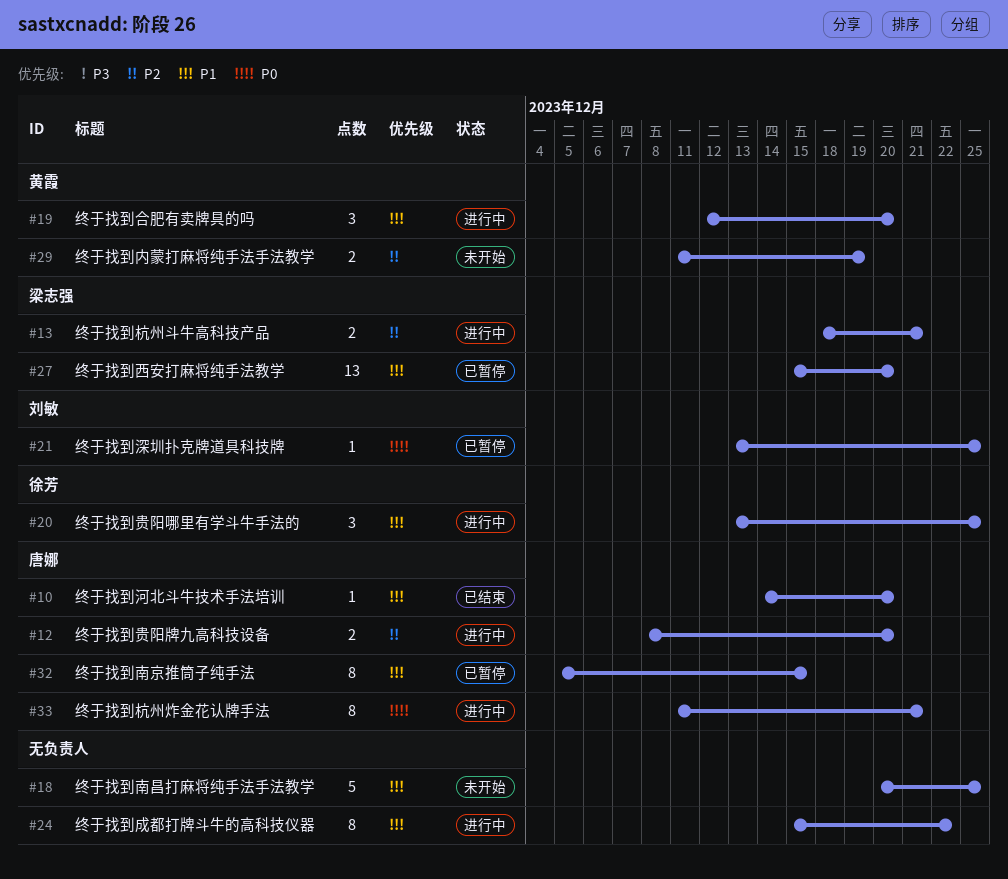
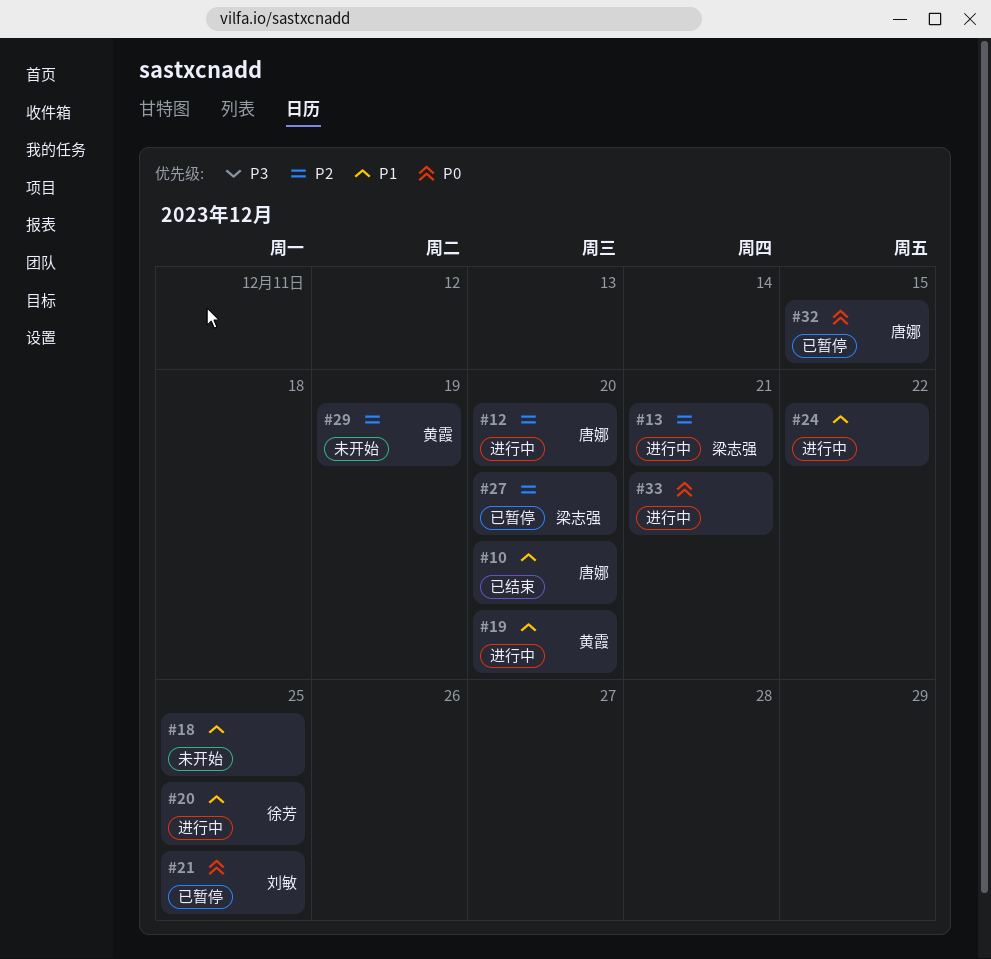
#27, priority: P1 -> P2
#32, priority: P1 -> P0
#33, owner: 唐娜 -> none

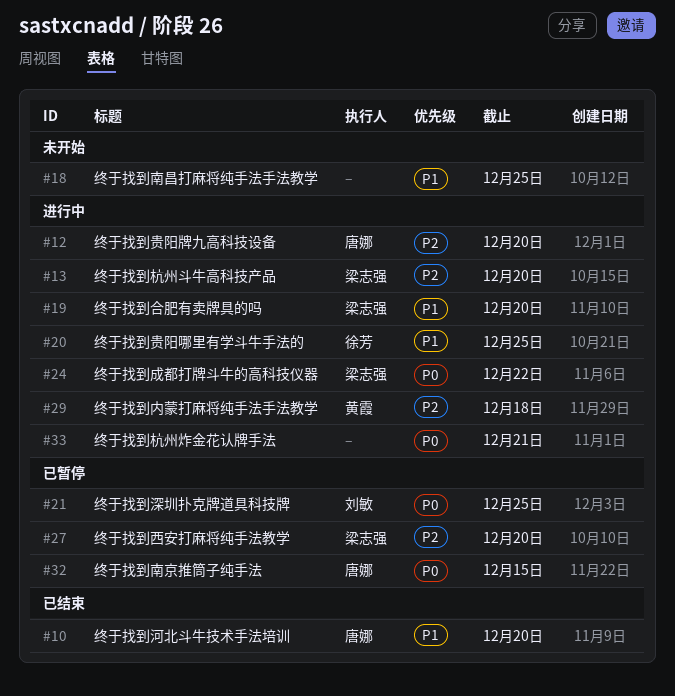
#13, due: Dec 21 -> Dec 20
#19, owner: 黄霞 -> 梁志强
#24, owner: none -> 梁志强
#24, priority: P1 -> P0
#29, status: 未开始 -> 进行中
#29, due: Dec 19 -> Dec 18

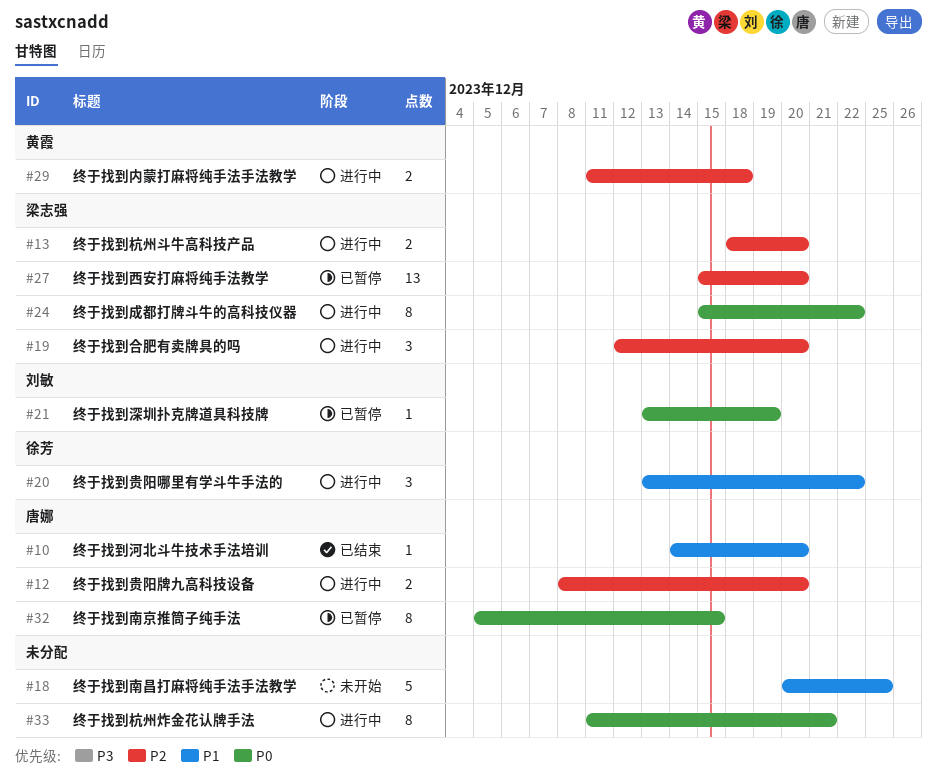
#19, priority: P1 -> P2
#20, due: Dec 25 -> Dec 22
#21, due: Dec 25 -> Dec 19

